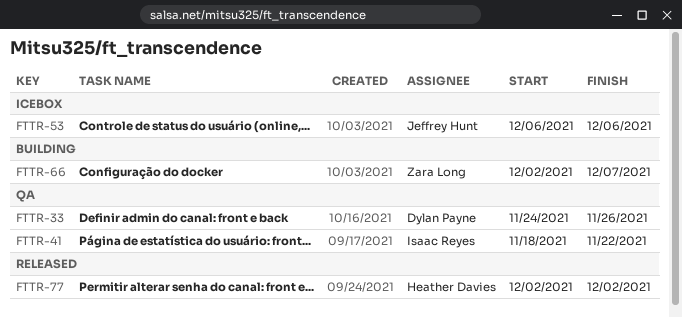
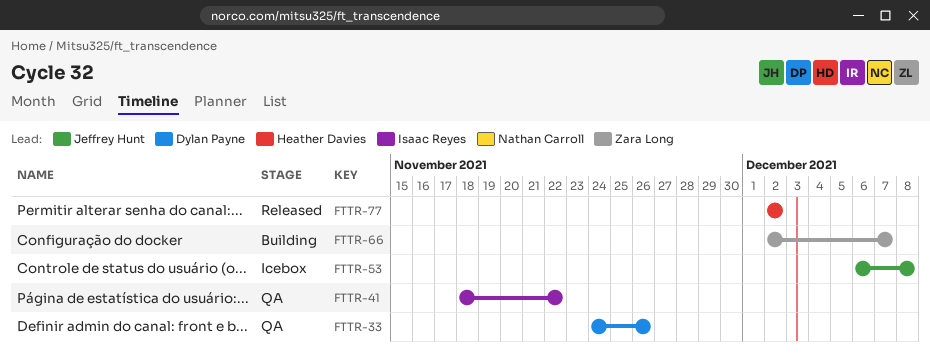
FTTR-53, due: Dec 6 -> Dec 8

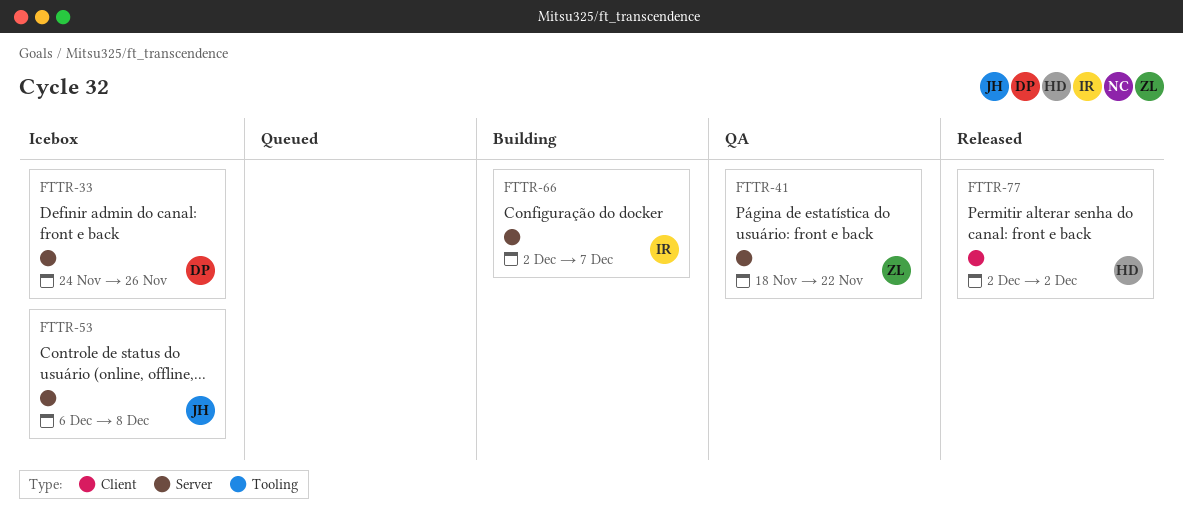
FTTR-33, status: QA -> Icebox
FTTR-41, owner: Isaac Reyes -> Zara Long
FTTR-66, owner: Zara Long -> Isaac Reyes

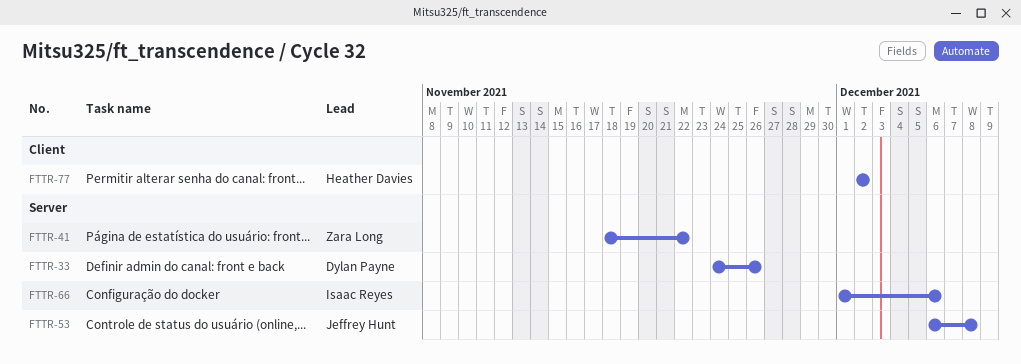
FTTR-66, start: Dec 2 -> Dec 1
FTTR-66, due: Dec 7 -> Dec 6

